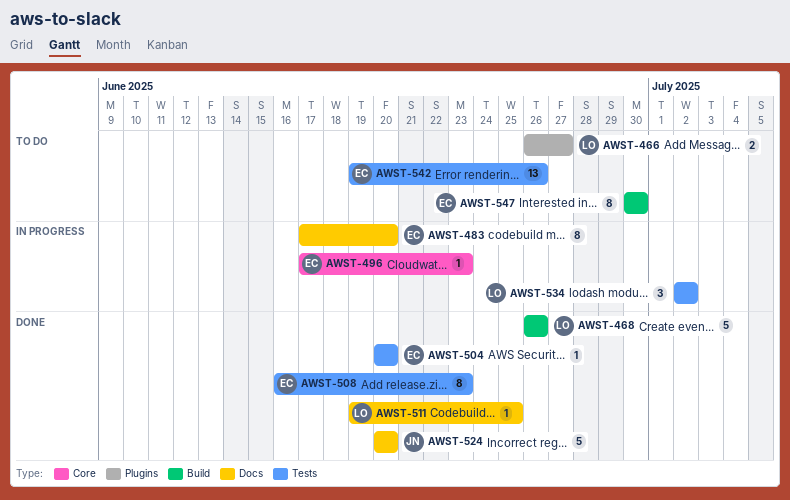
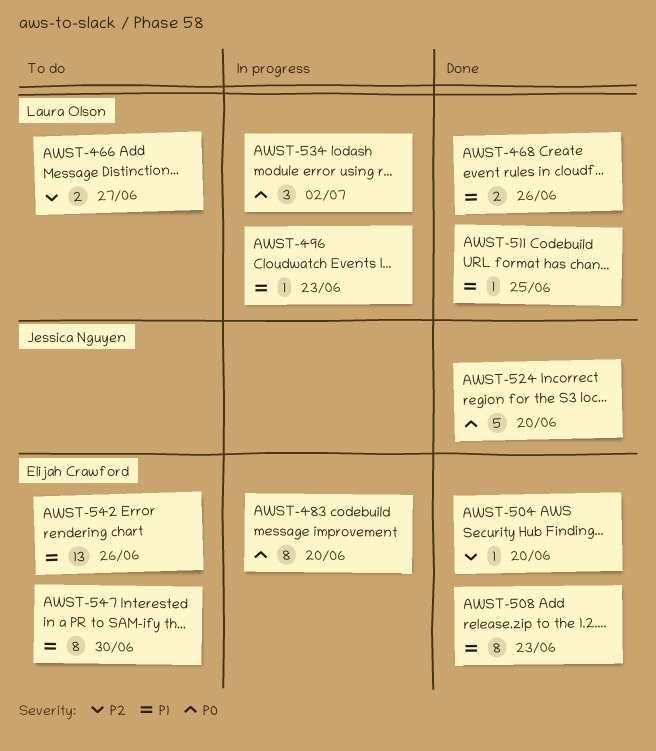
AWST-468, estimate: 5 -> 2
AWST-496, owner: Elijah Crawford -> Laura Olson

